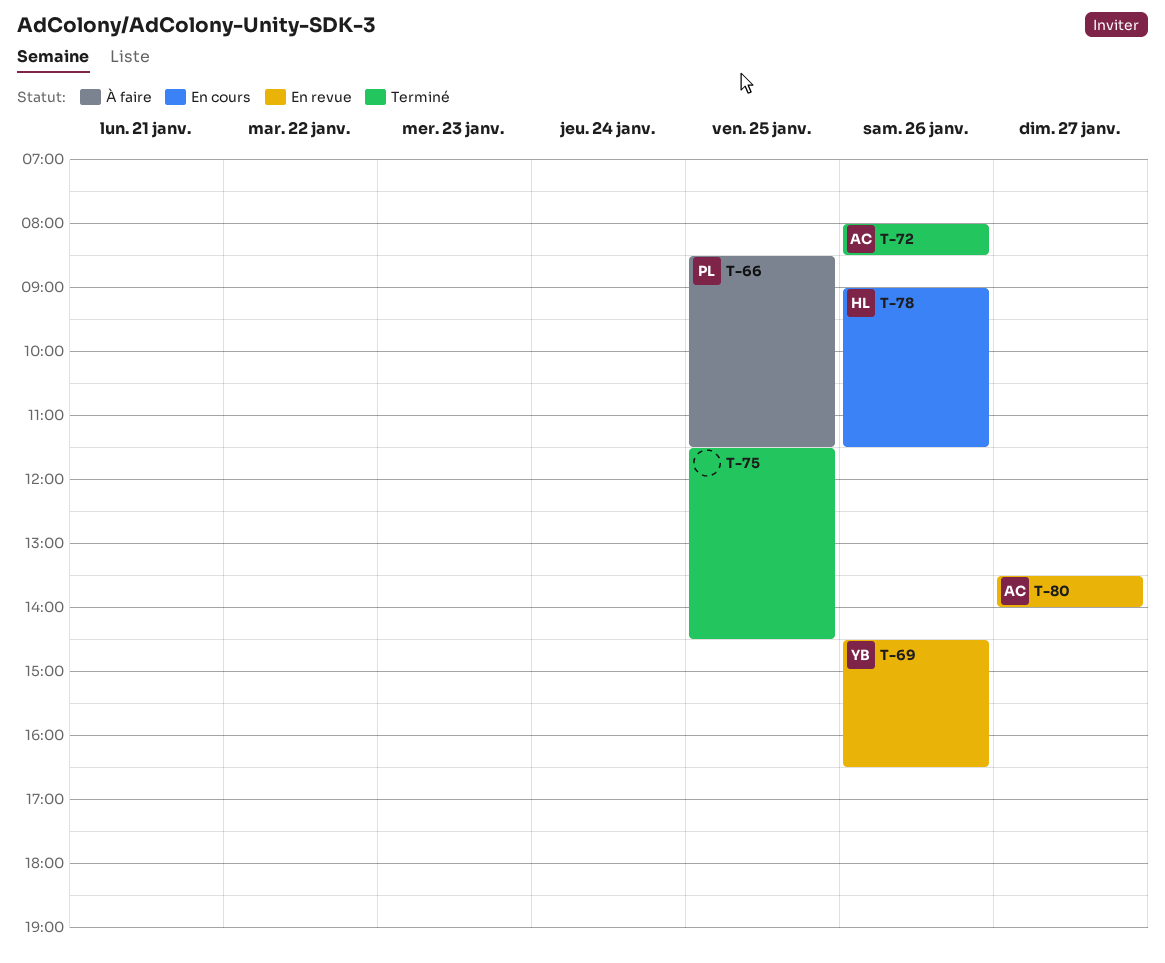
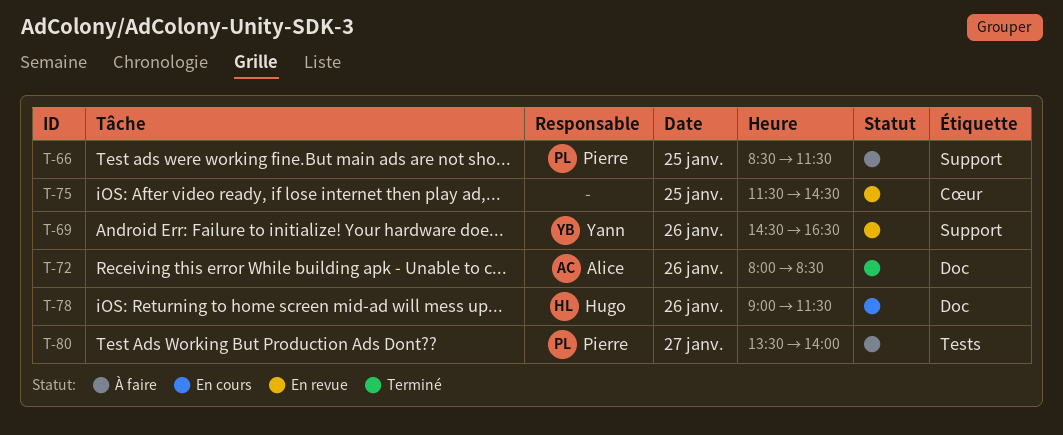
T-75, status: Terminé -> En revue
T-80, status: En revue -> À faire
T-80, owner: Alice -> Pierre

